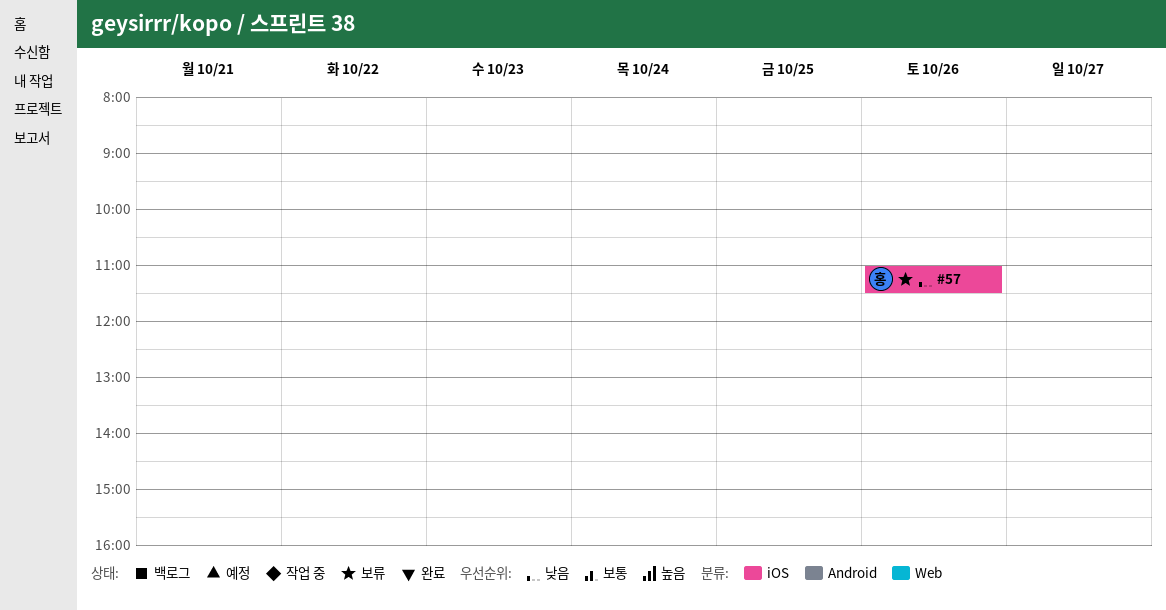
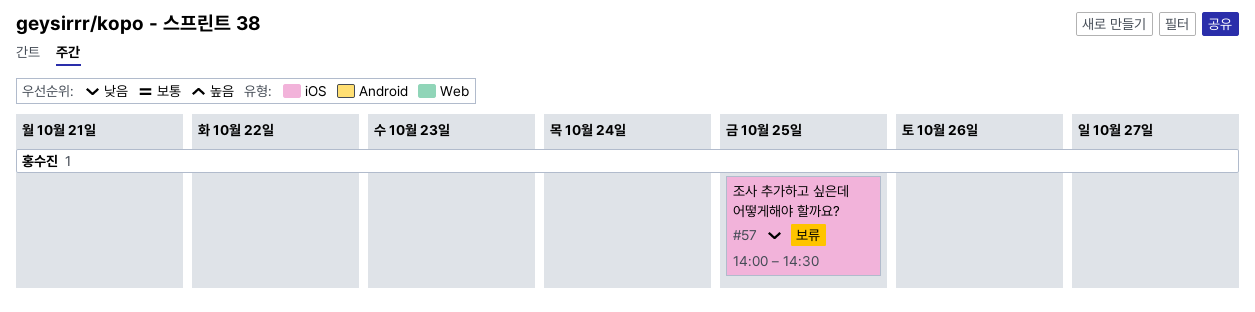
#57, day: Oct 26 -> Oct 25
#57, begins: 11:00 -> 14:00
#57, ends: 11:30 -> 14:30

